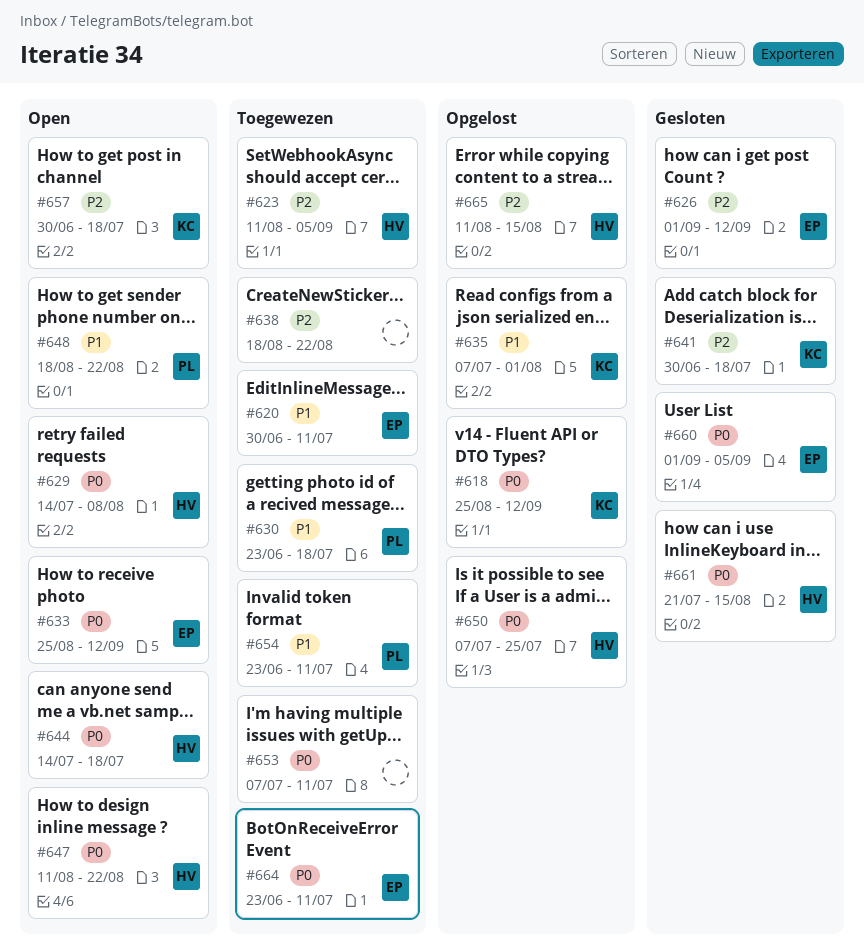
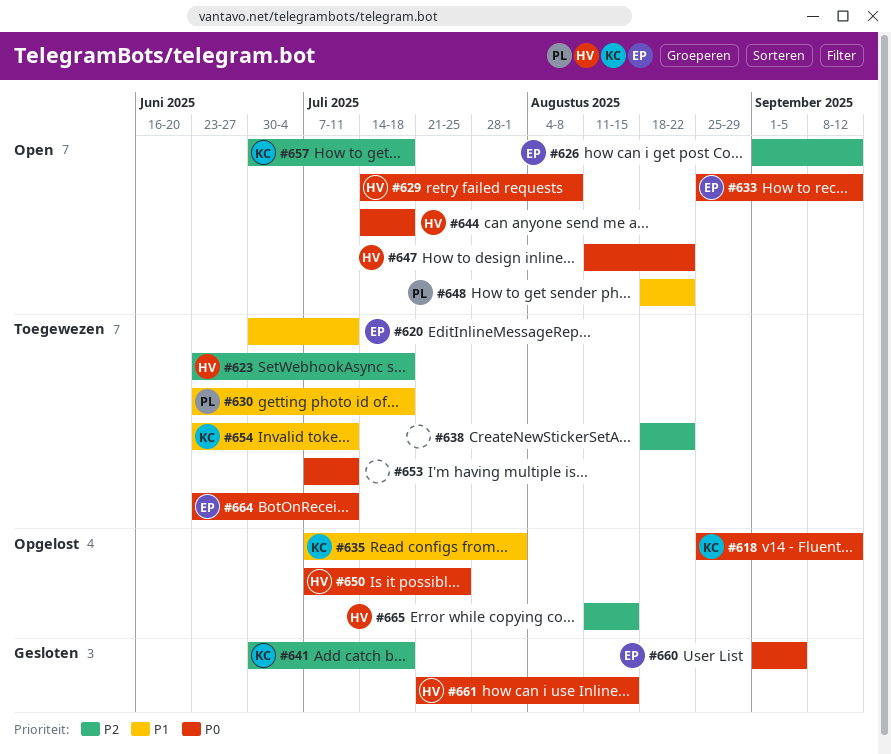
#623, start: Aug 11 -> Jun 23
#623, due: Sep 5 -> Jul 18
#626, status: Gesloten -> Open
#654, owner: PL -> KC

